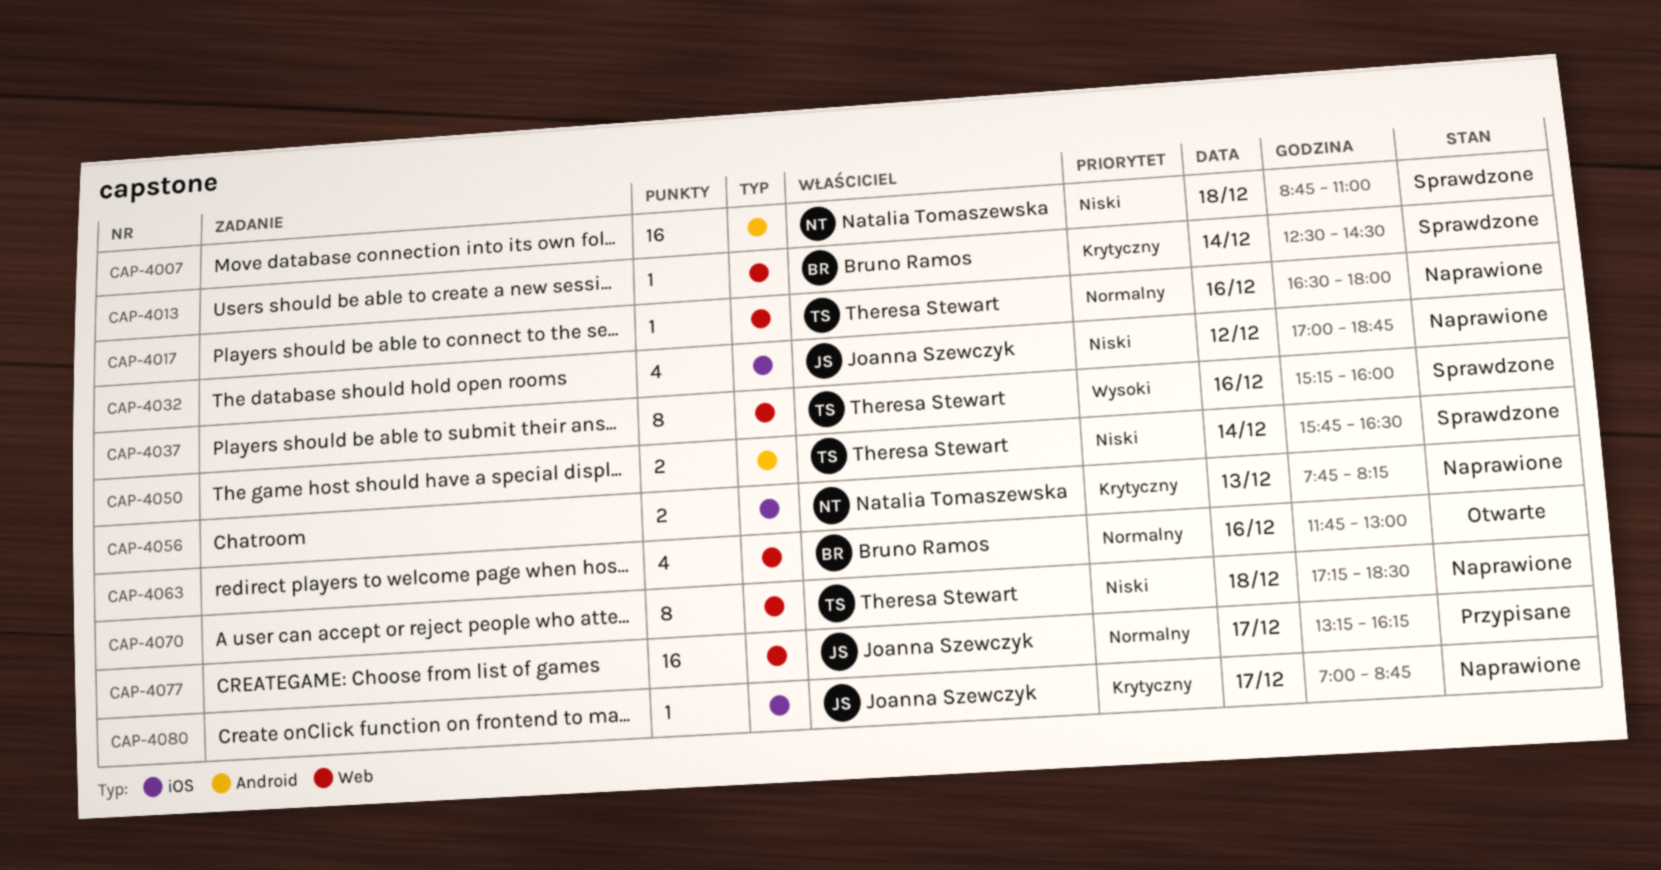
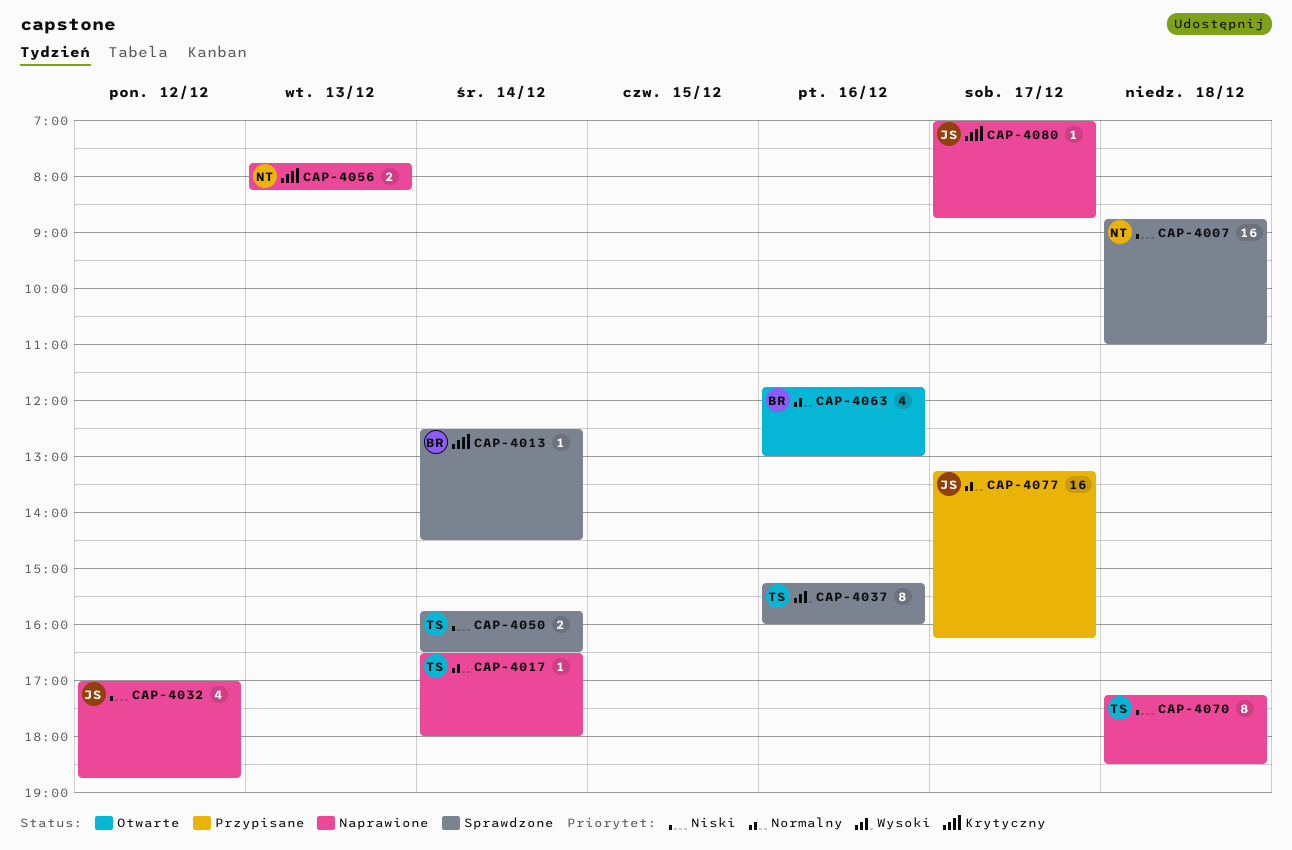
CAP-4017, day: Dec 16 -> Dec 14

